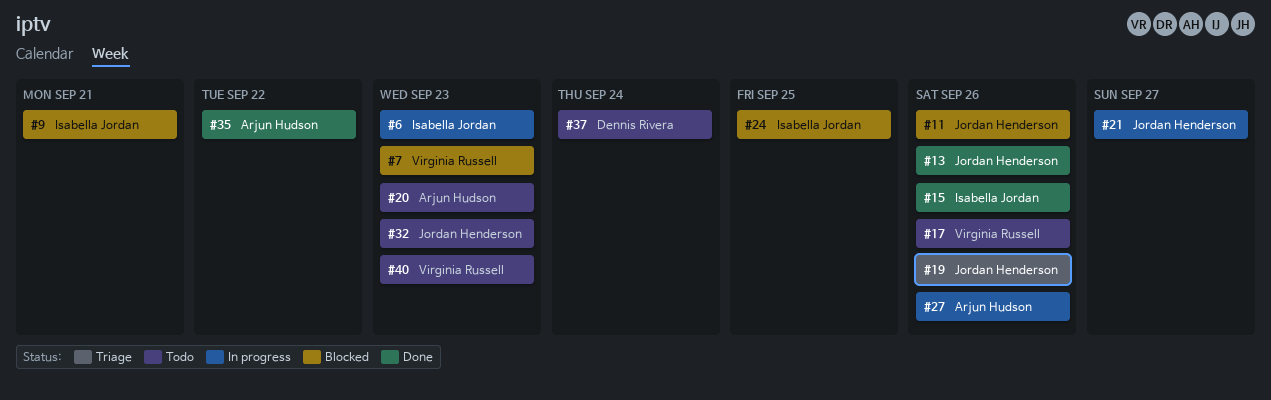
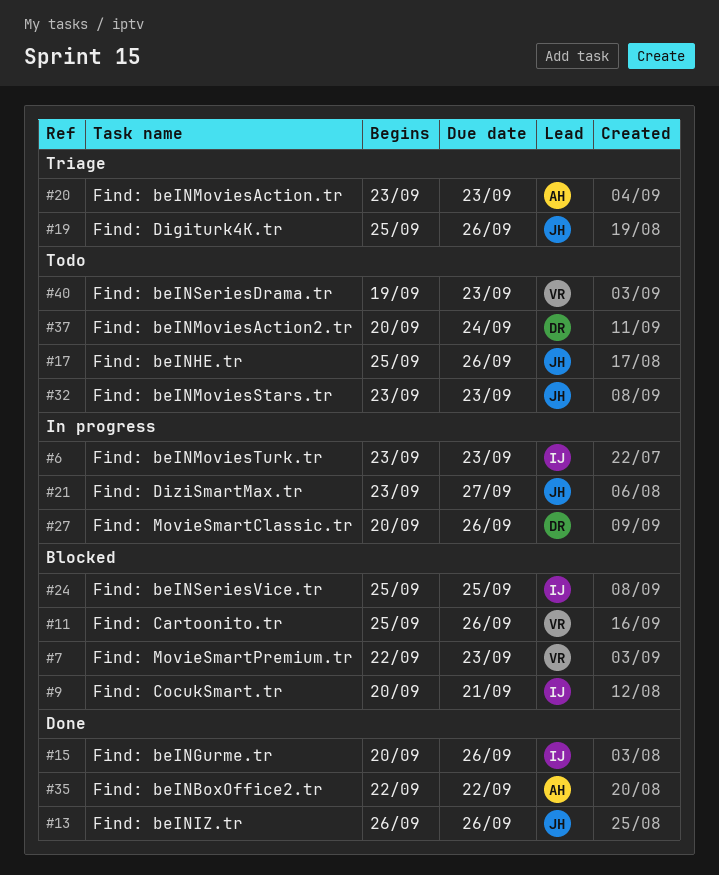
#11, owner: Jordan Henderson -> Virginia Russell
#17, owner: Virginia Russell -> Jordan Henderson
#20, status: Todo -> Triage
#27, owner: Arjun Hudson -> Dennis Rivera

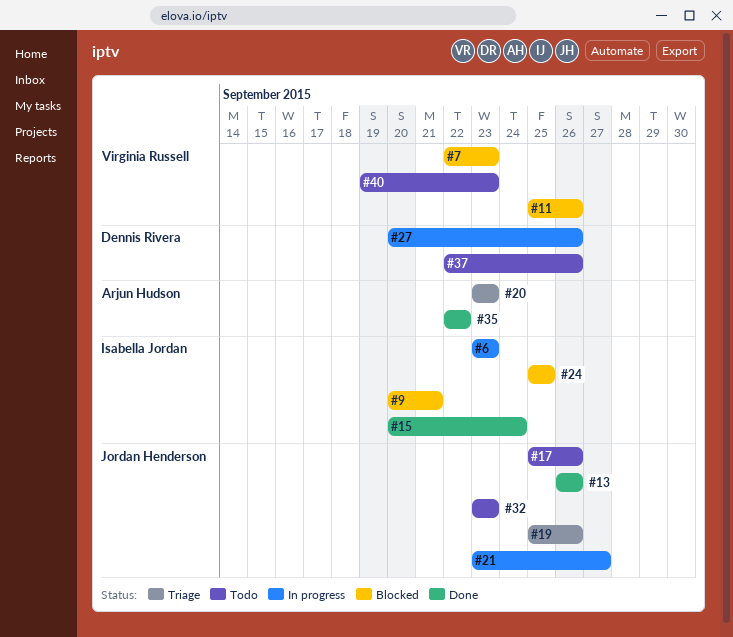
#15, due: Sep 26 -> Sep 24
#37, start: Sep 20 -> Sep 22
#37, due: Sep 24 -> Sep 26

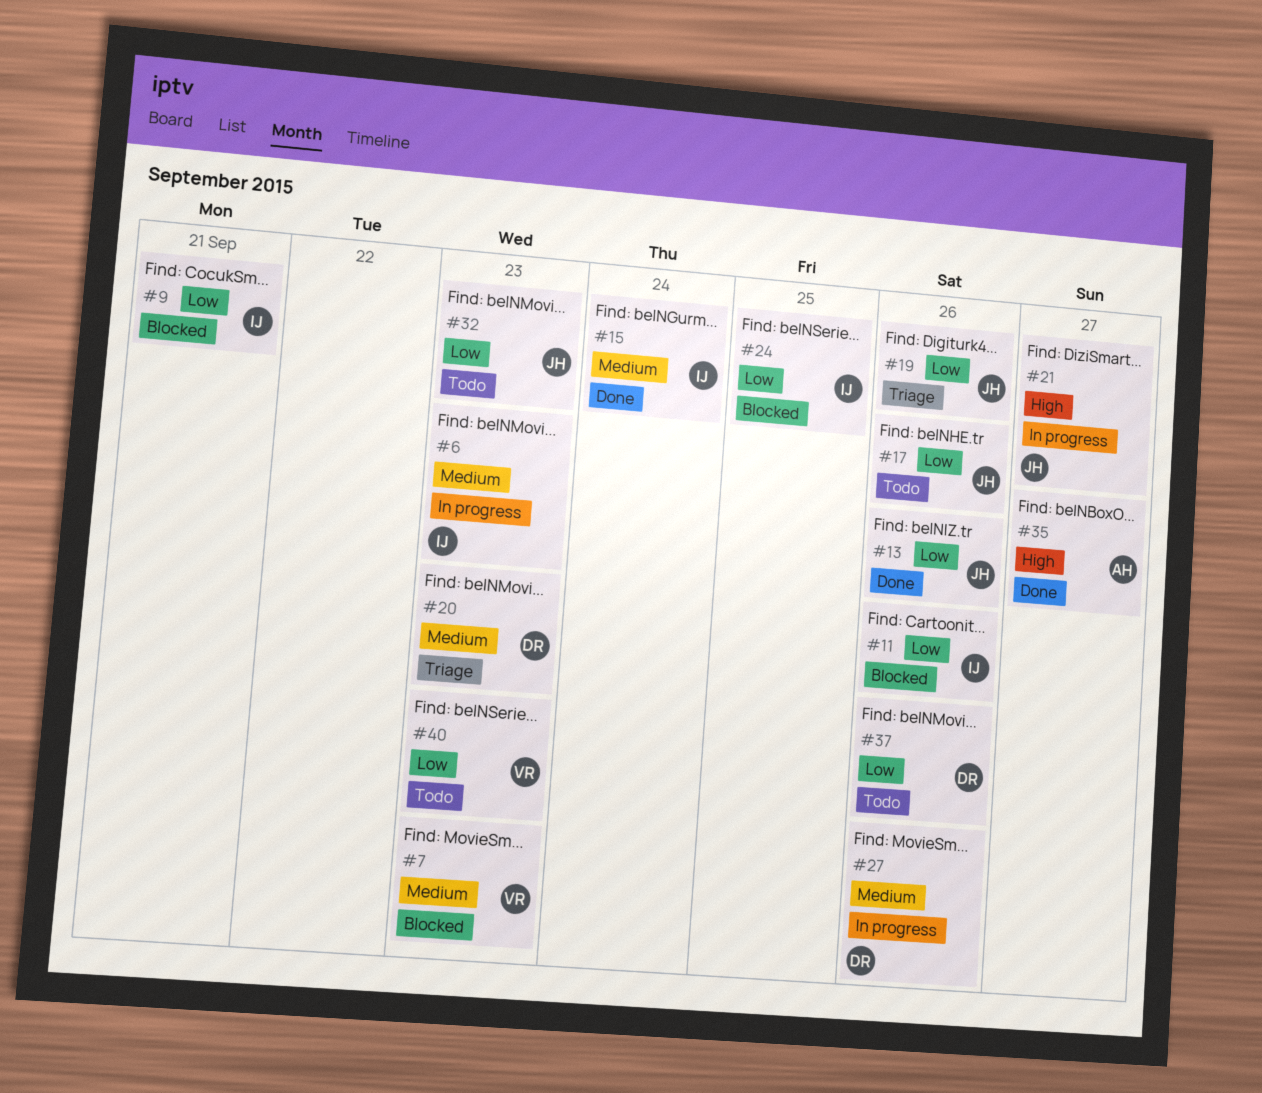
#11, owner: Virginia Russell -> Isabella Jordan
#20, owner: Arjun Hudson -> Dennis Rivera
#35, due: Sep 22 -> Sep 27

